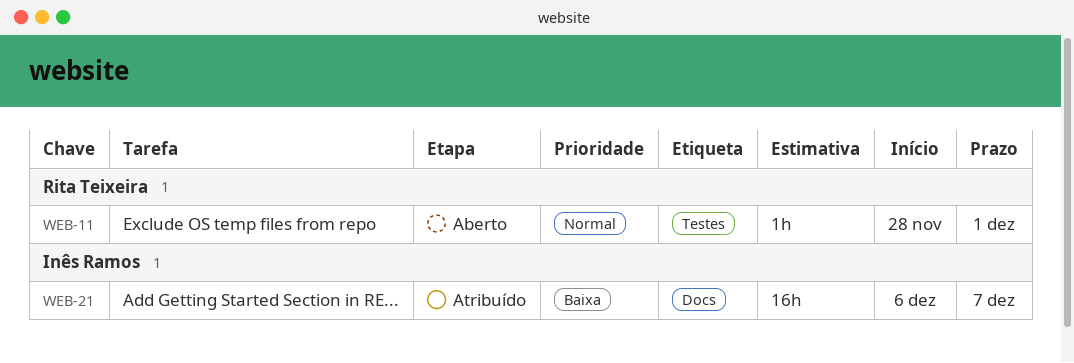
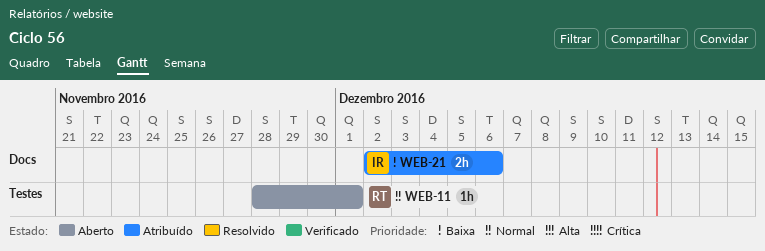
WEB-21, estimate: 16h -> 2h
WEB-21, start: Dec 6 -> Dec 2
WEB-21, due: Dec 7 -> Dec 6

